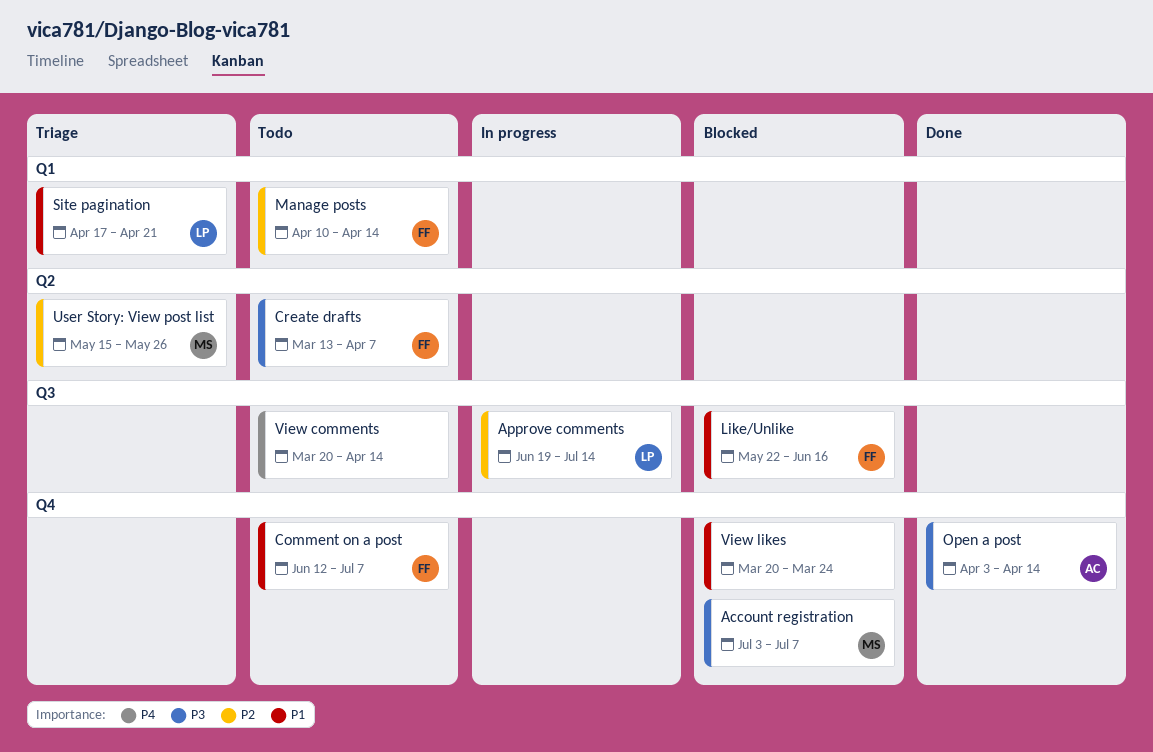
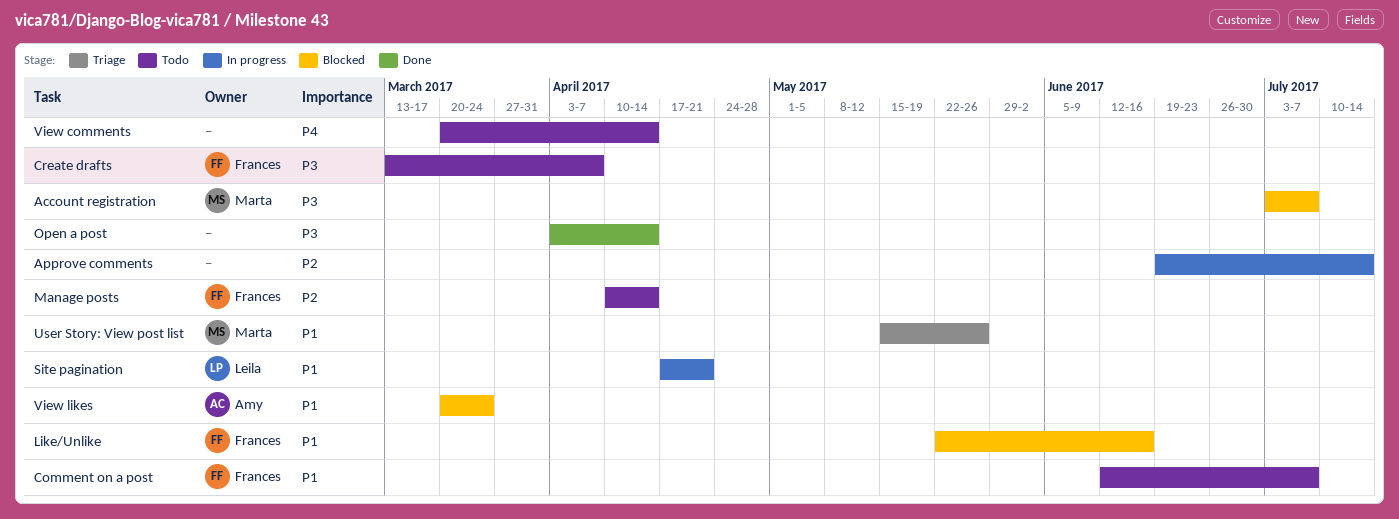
Approve comments, owner: Leila -> none
Open a post, owner: Amy -> none
Site pagination, status: Triage -> In progress
User Story: View post list, priority: P2 -> P1
View likes, owner: none -> Amy

